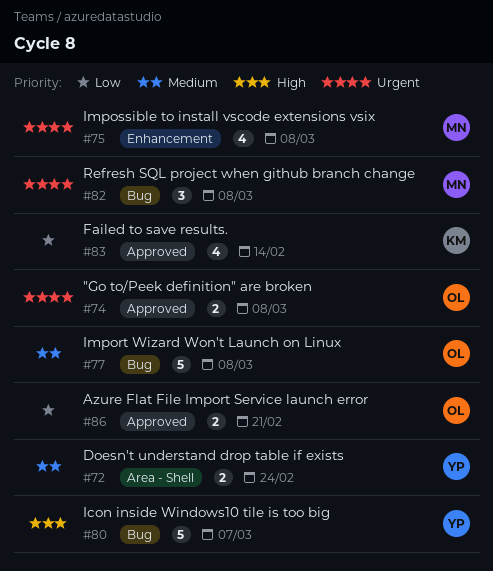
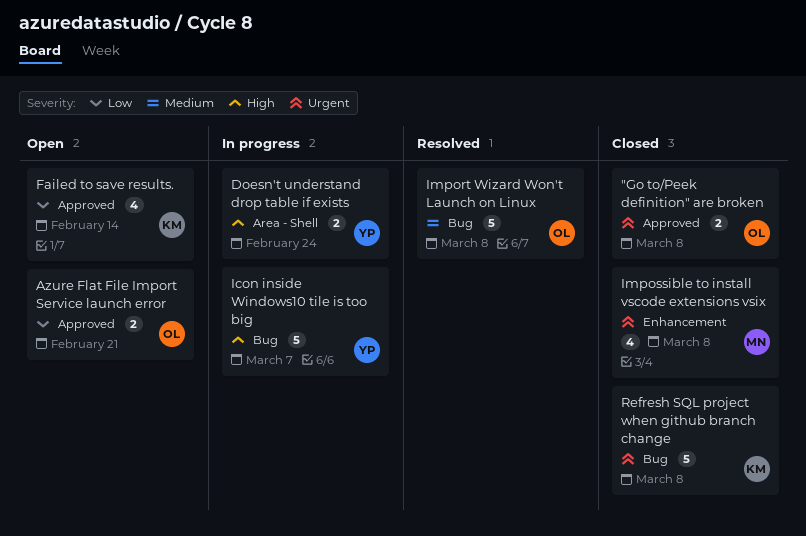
Doesn't understand drop table if exists, priority: Medium -> High
Refresh SQL project when github branch change, owner: MN -> KM
Refresh SQL project when github branch change, estimate: 3 -> 5

